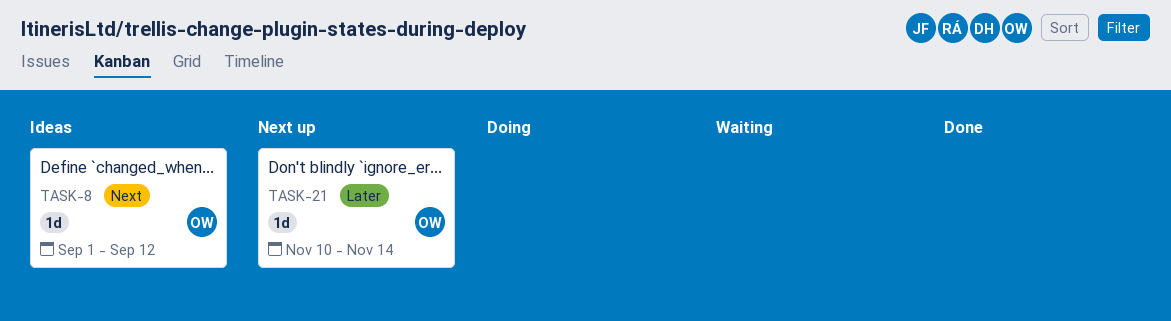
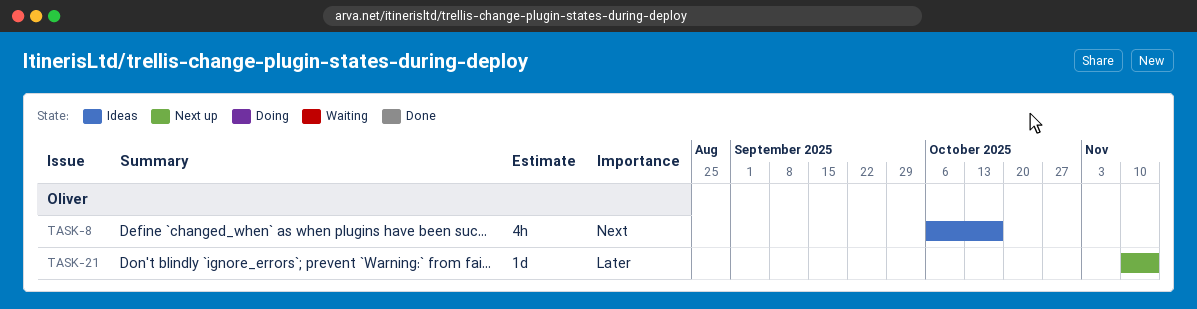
TASK-8, estimate: 1d -> 4h
TASK-8, start: Sep 1 -> Oct 6
TASK-8, due: Sep 12 -> Oct 17

